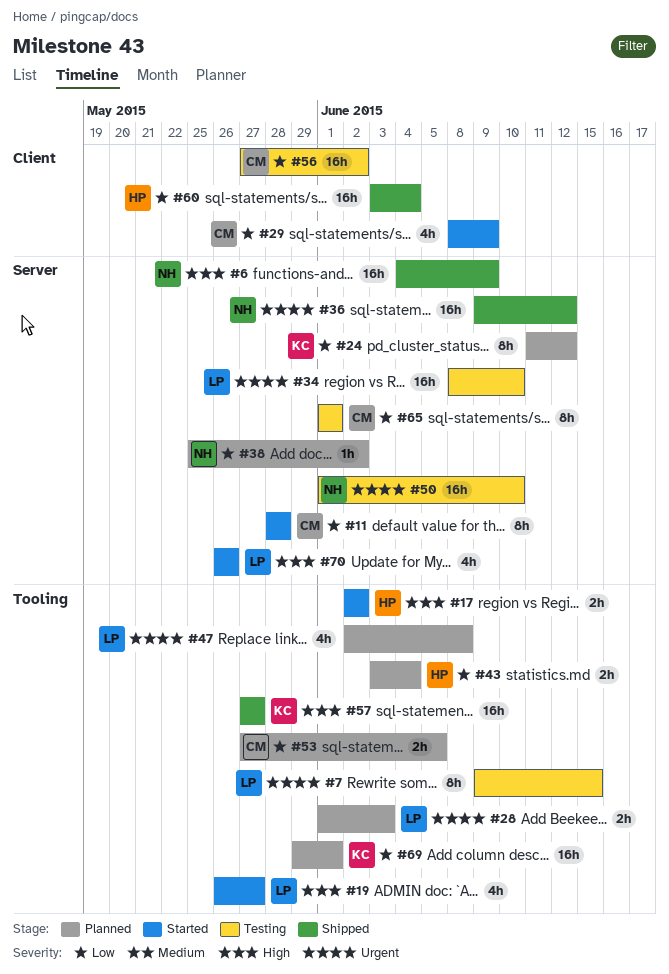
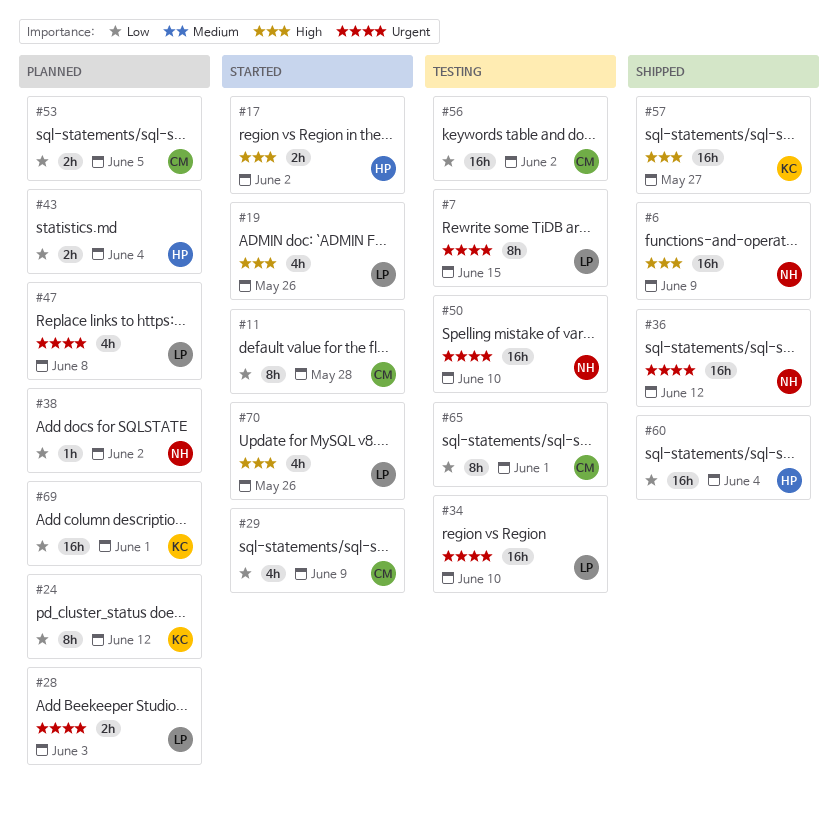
#19, due: May 27 -> May 26

